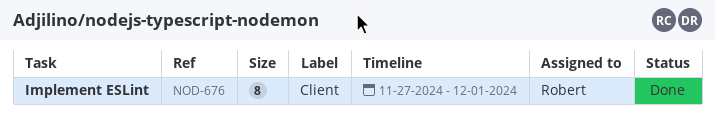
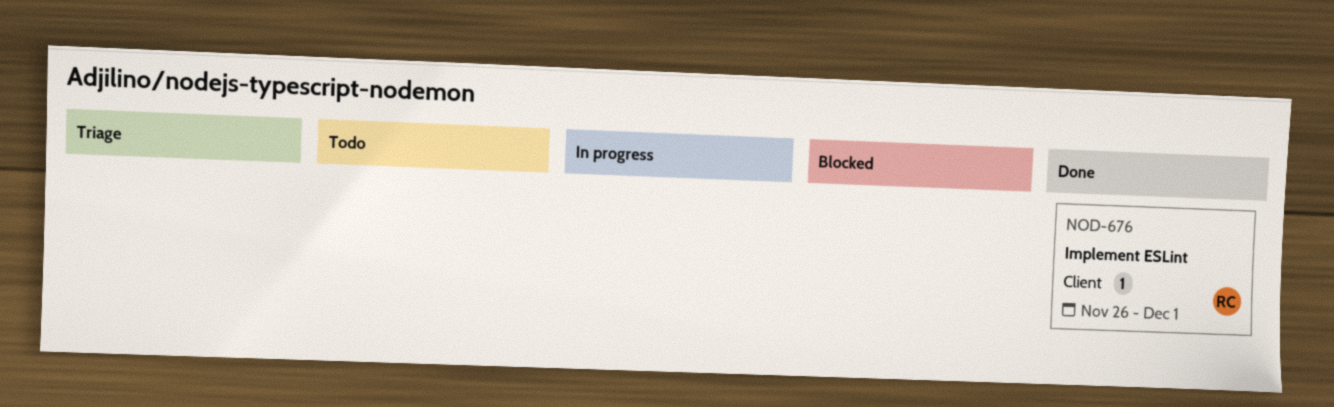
NOD-676, estimate: 8 -> 1
NOD-676, start: Nov 27 -> Nov 26

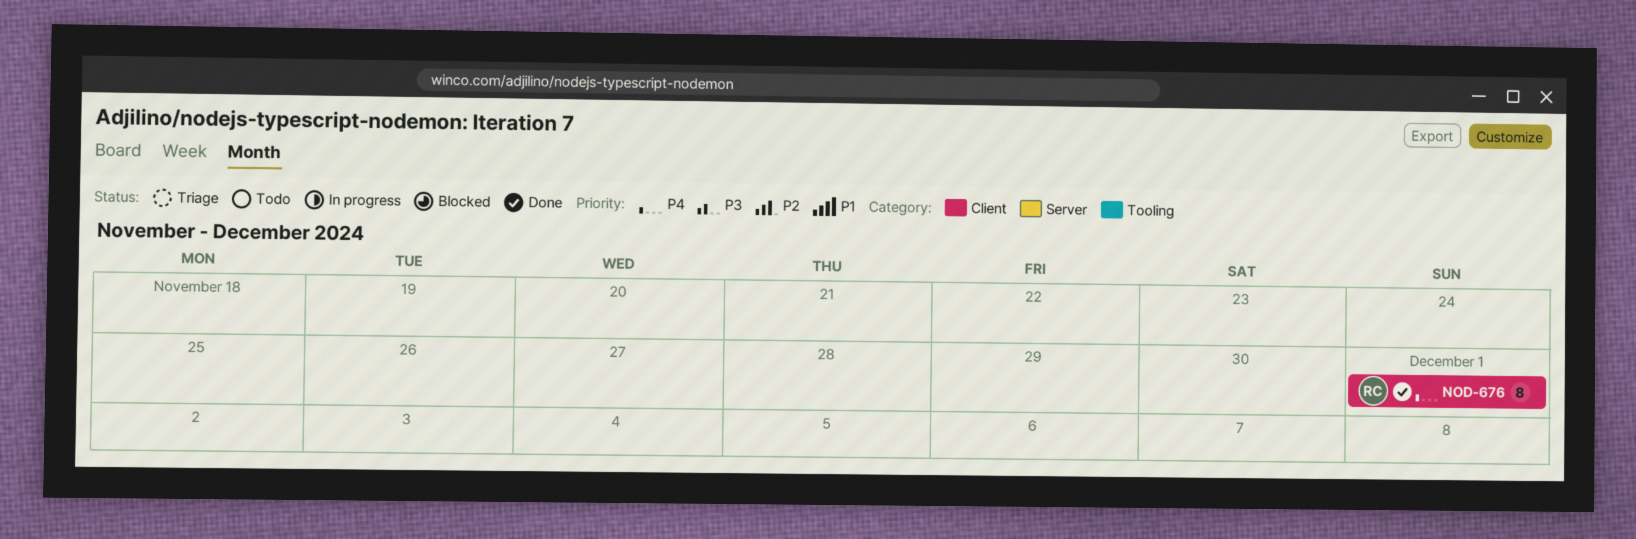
NOD-676, estimate: 1 -> 8
NOD-676, start: Nov 26 -> Dec 1

